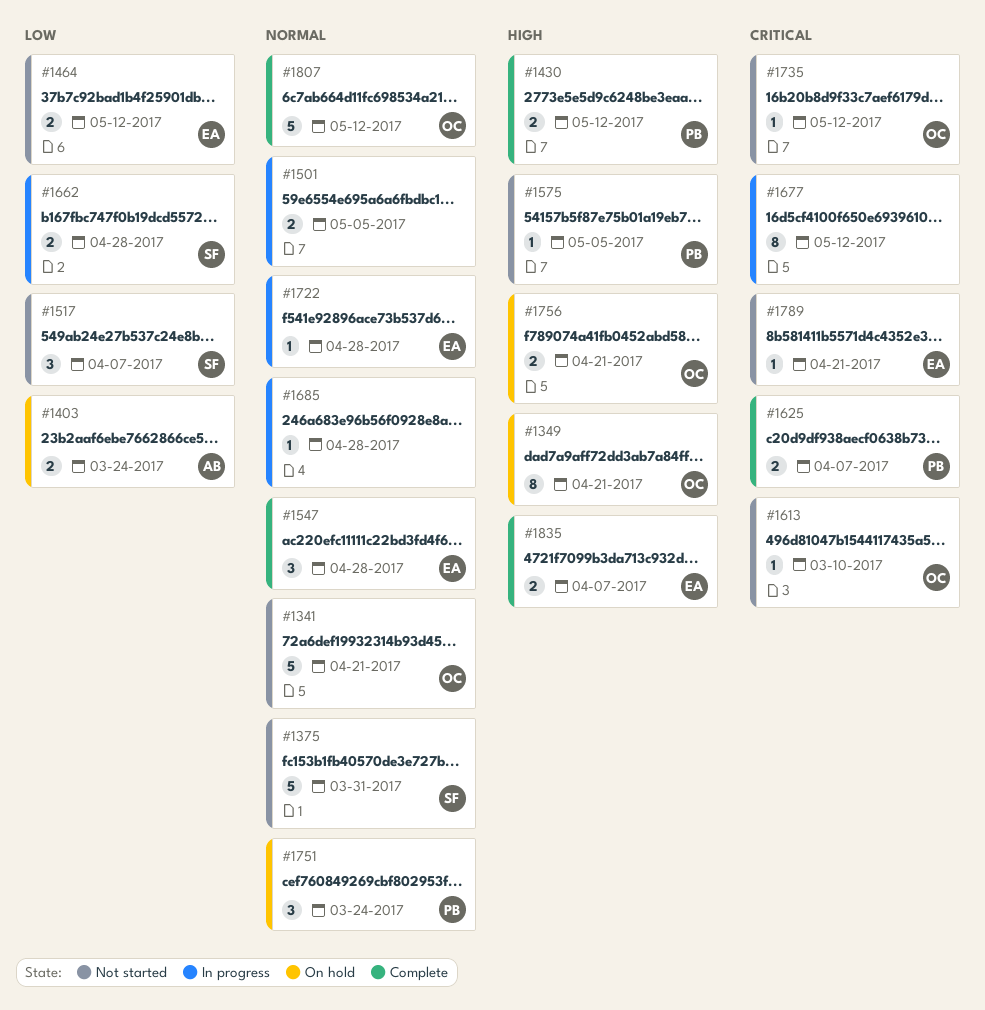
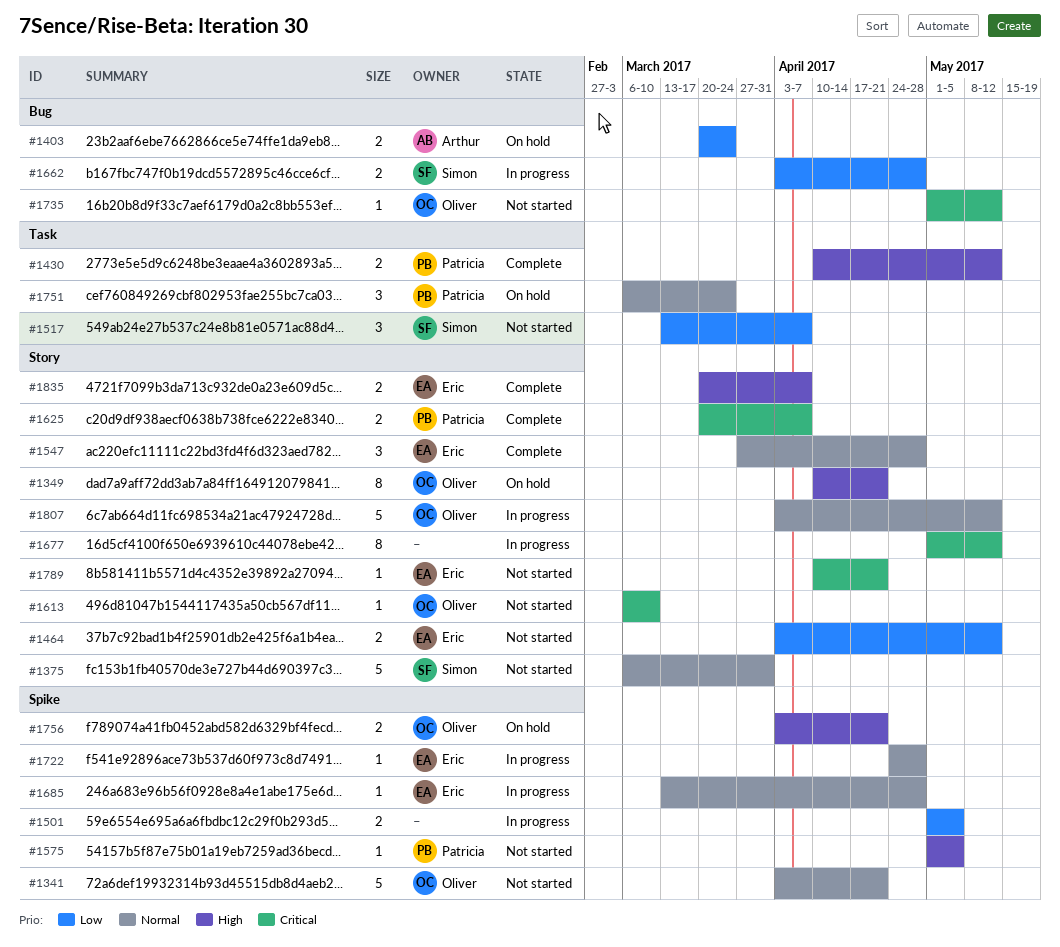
#1501, priority: Normal -> Low
#1685, owner: none -> Eric
#1807, status: Complete -> In progress

